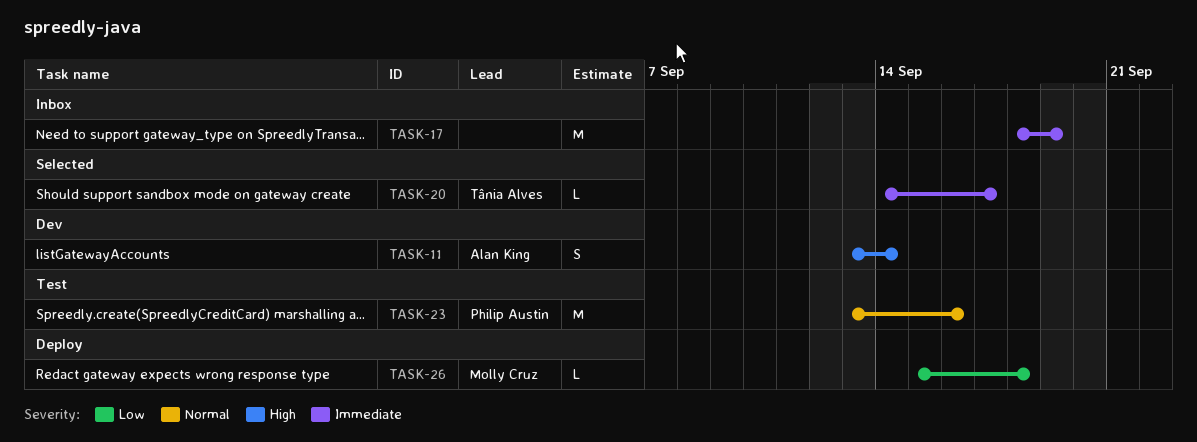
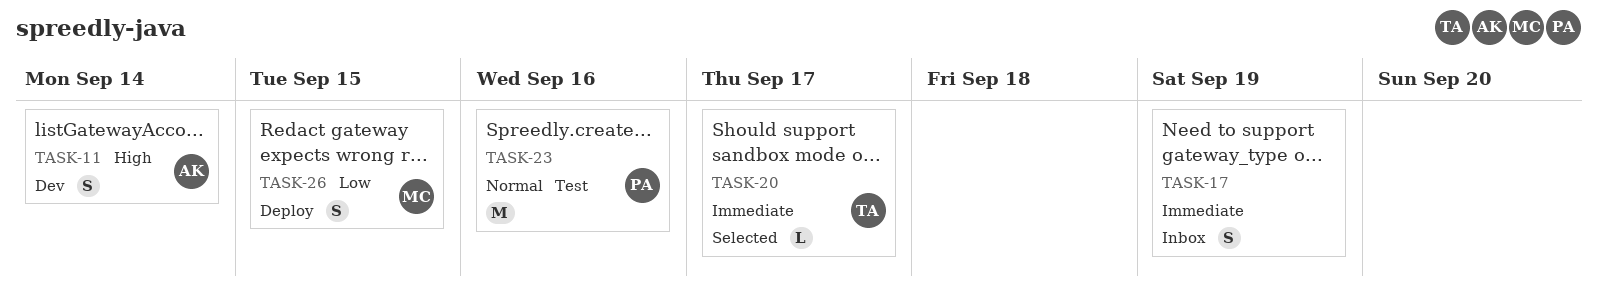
TASK-17, estimate: M -> S
TASK-26, estimate: L -> S
TASK-26, due: Sep 18 -> Sep 15

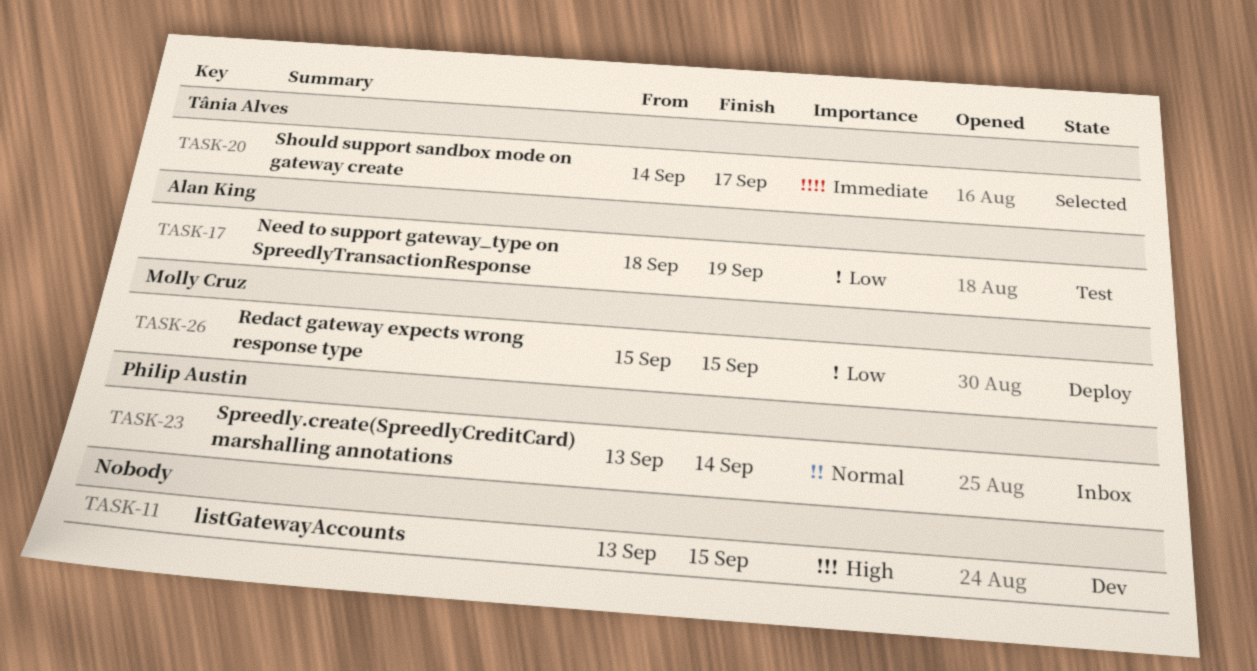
TASK-11, owner: Alan King -> none
TASK-11, due: Sep 14 -> Sep 15
TASK-17, status: Inbox -> Test
TASK-17, owner: none -> Alan King
TASK-17, priority: Immediate -> Low
TASK-23, status: Test -> Inbox
TASK-23, due: Sep 16 -> Sep 14

